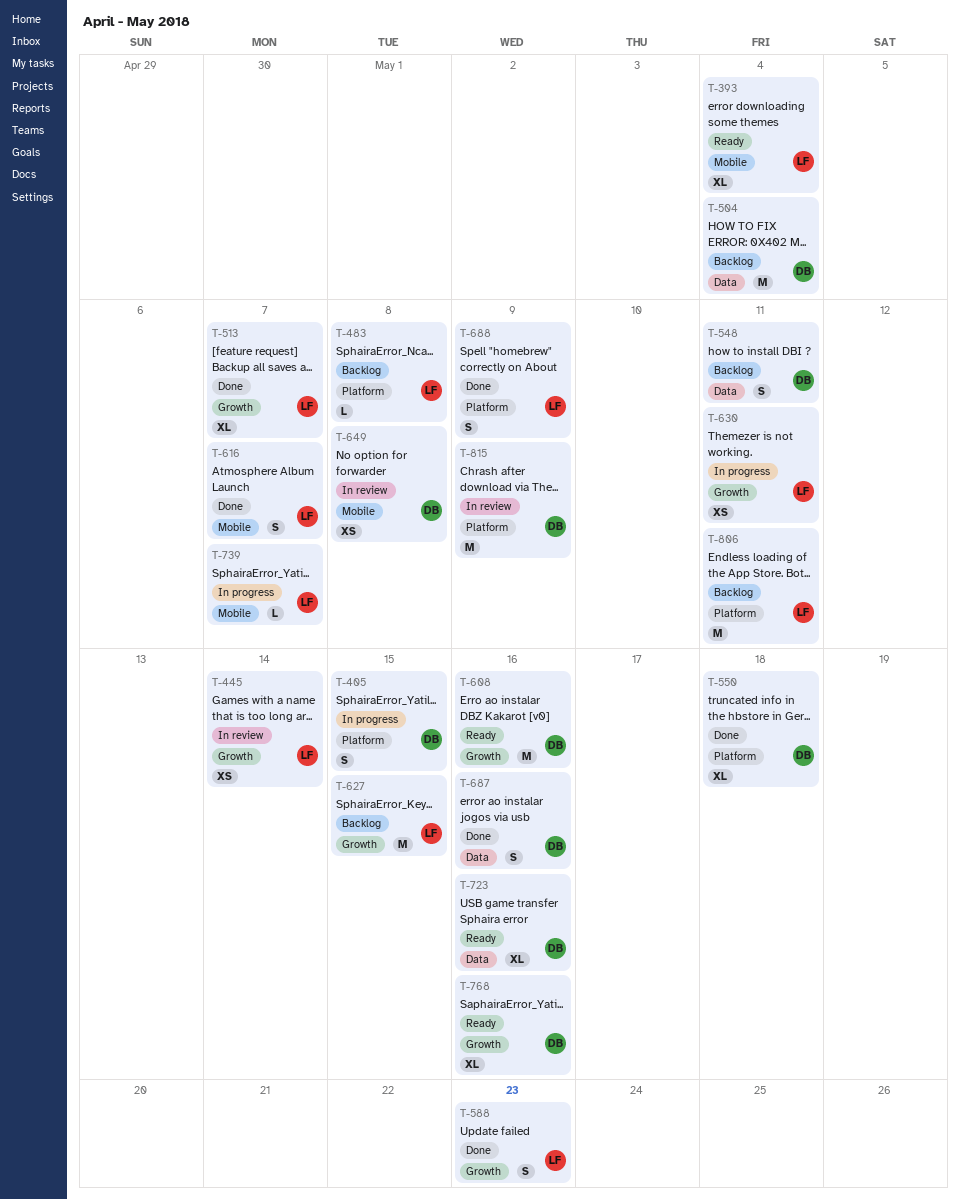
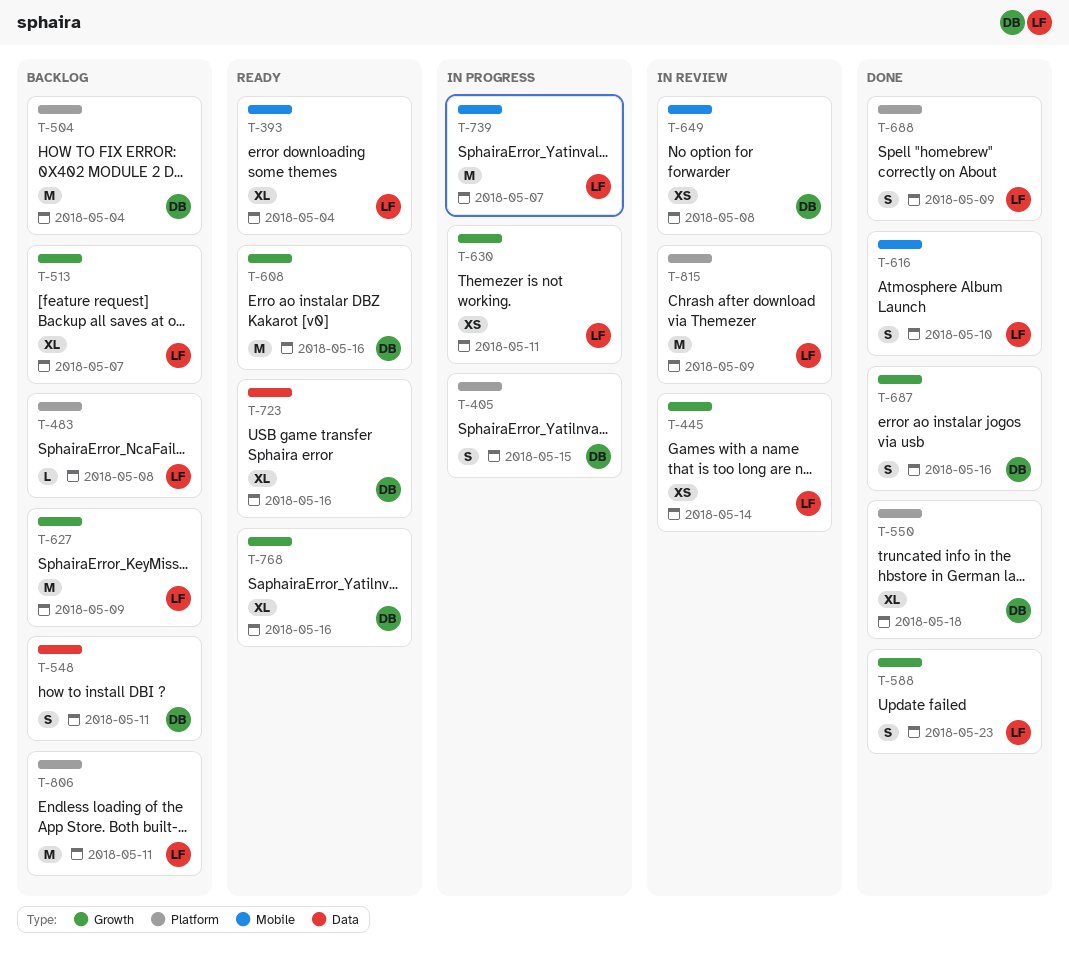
T-504, label: Data -> Platform
T-513, status: Done -> Backlog
T-616, due: May 7 -> May 10
T-627, due: May 15 -> May 9
T-687, label: Data -> Growth
T-739, estimate: L -> M
T-815, owner: DB -> LF

